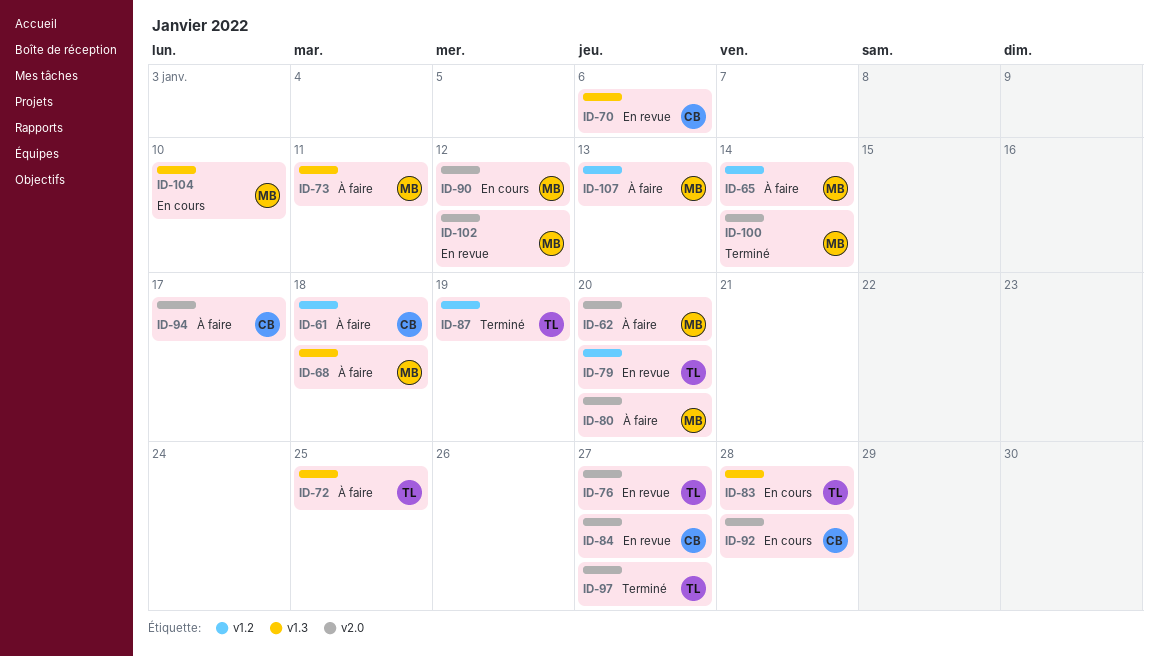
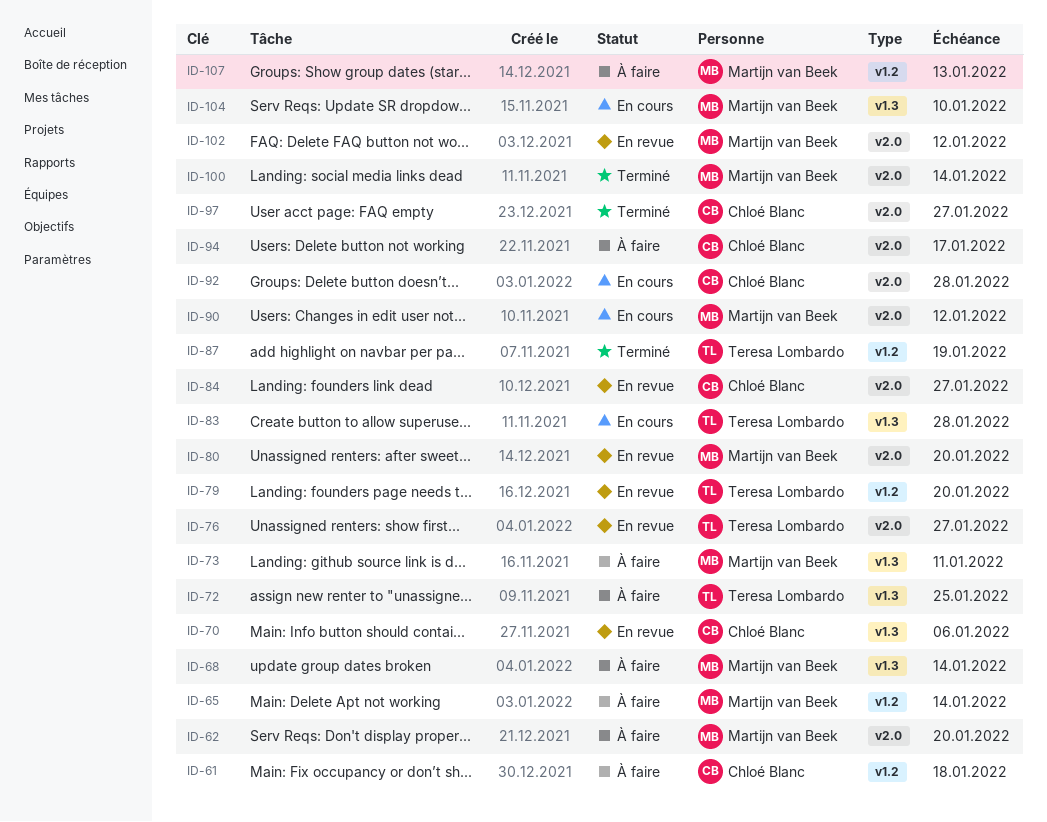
ID-68, due: Jan 18 -> Jan 14
ID-80, status: À faire -> En revue
ID-97, owner: Teresa Lombardo -> Chloé Blanc

